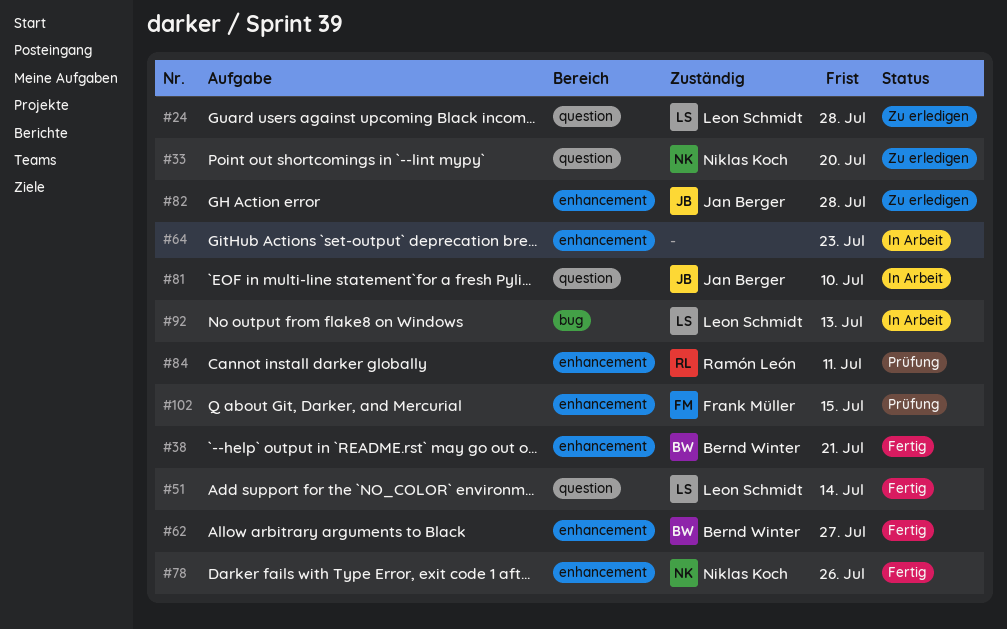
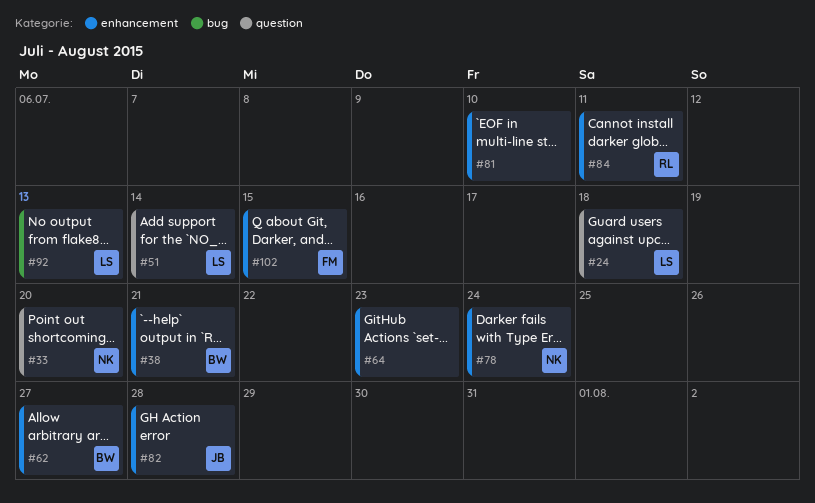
#24, due: Jul 28 -> Jul 18
#78, due: Jul 26 -> Jul 24
#81, owner: Jan Berger -> none
#81, label: question -> enhancement

